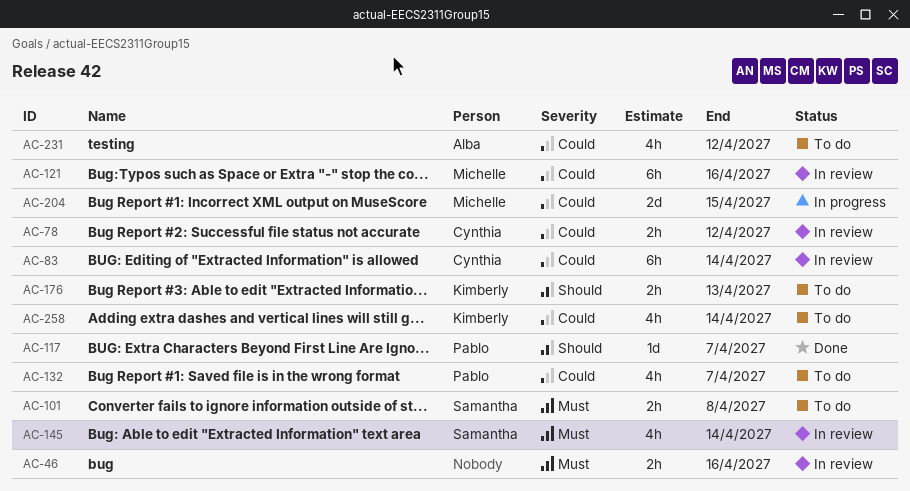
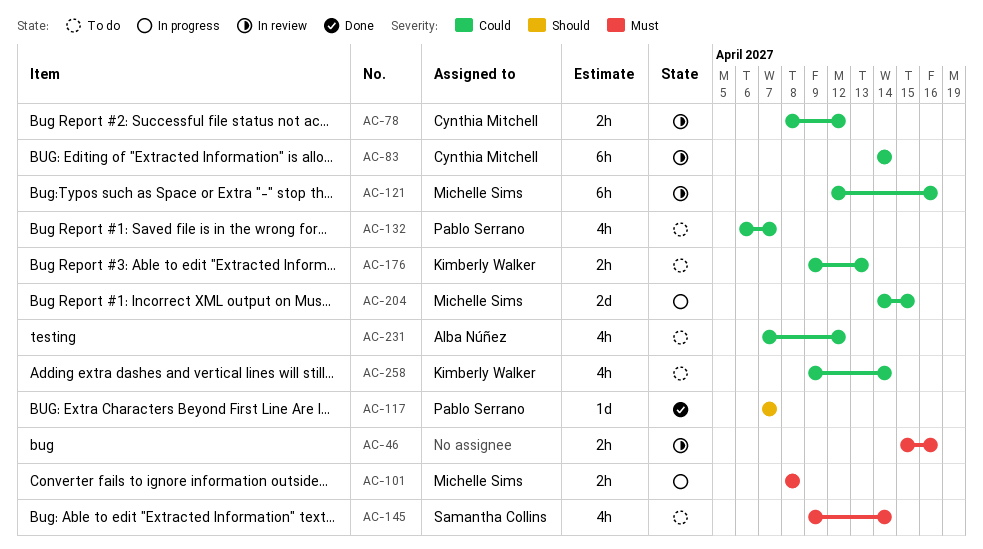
AC-101, status: To do -> In progress
AC-101, owner: Samantha Collins -> Michelle Sims
AC-145, status: In review -> To do
AC-176, priority: Should -> Could

